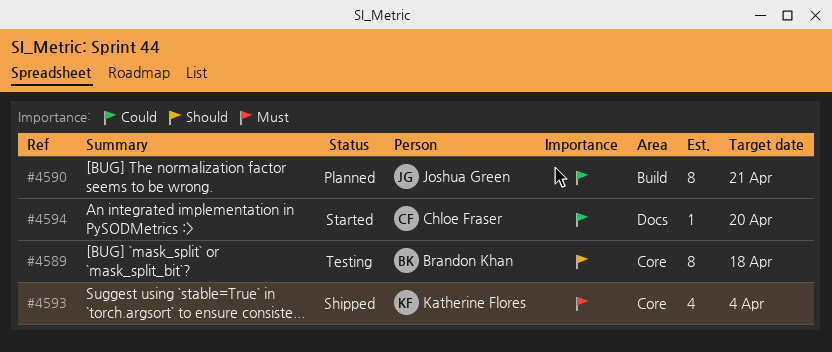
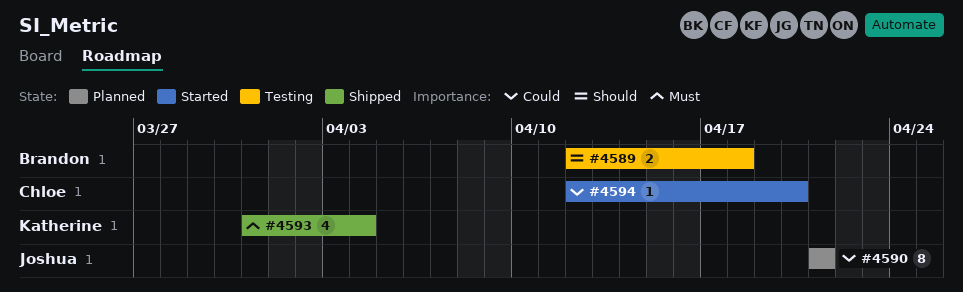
#4589, estimate: 8 -> 2

